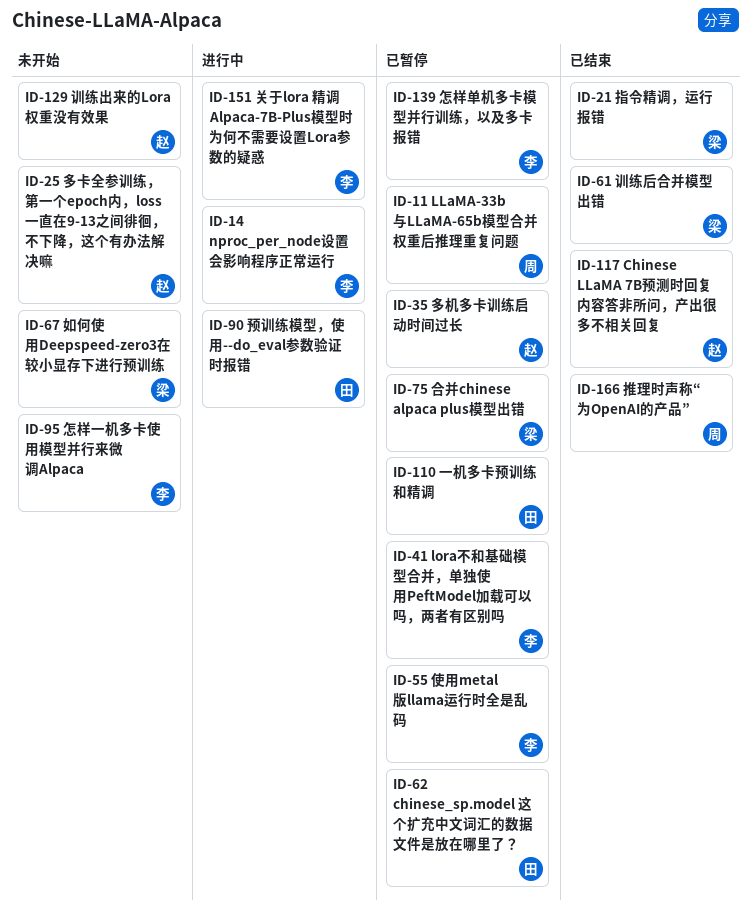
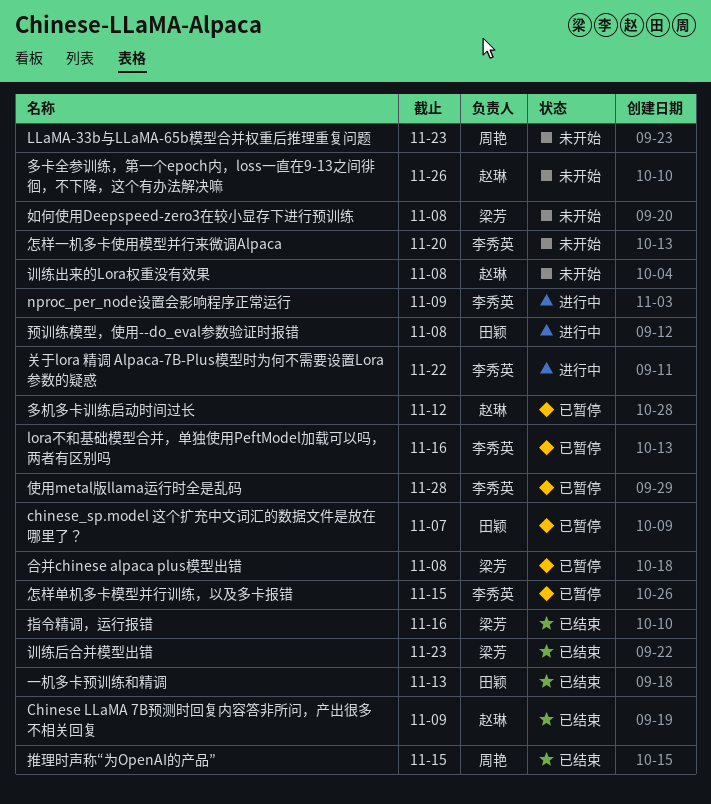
LLaMA-33b与LLaMA-65b模型合并权重后推理重复问题, status: 已暂停 -> 未开始
一机多卡预训练和精调, status: 已暂停 -> 已结束

